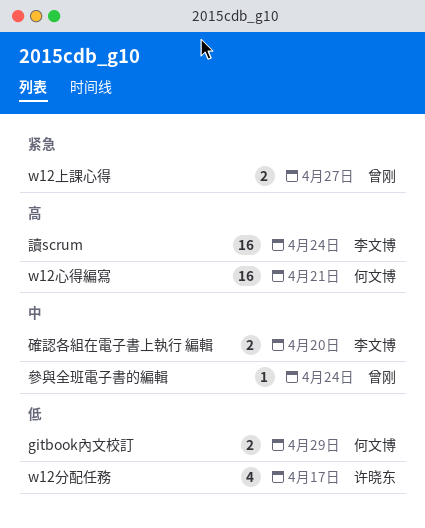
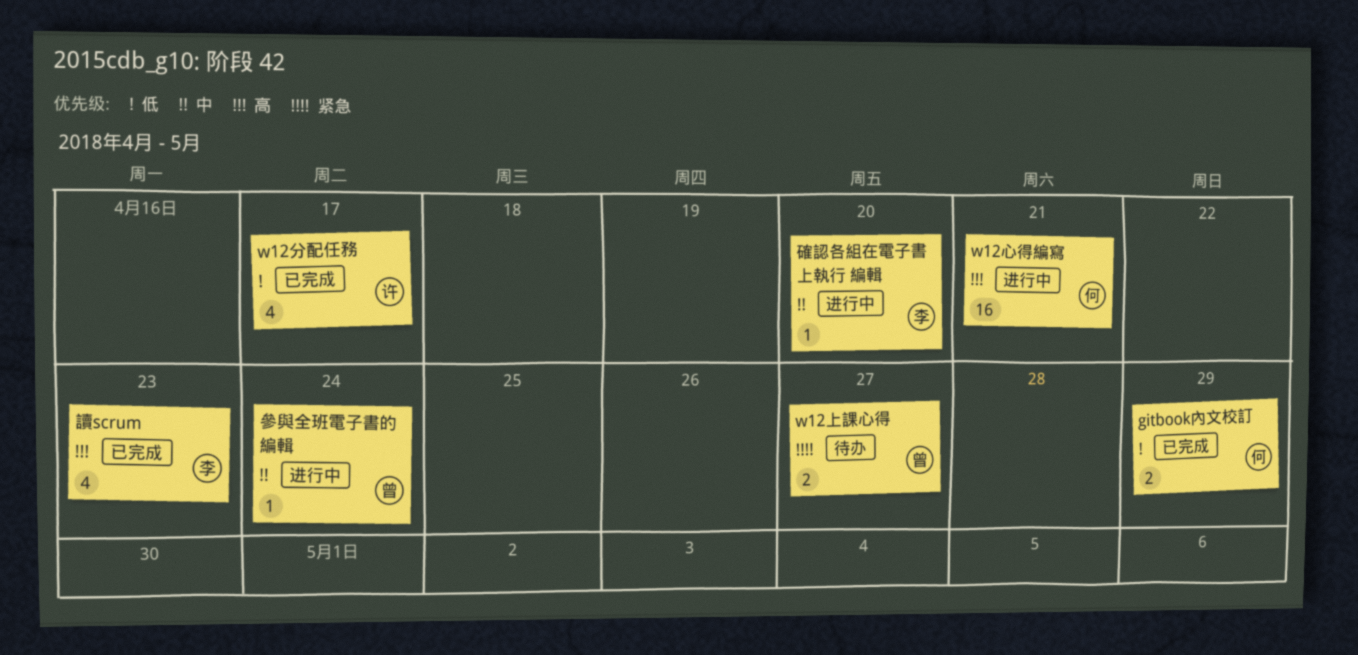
確認各組在電子書上執行 編輯, estimate: 2 -> 1
讀scrum, estimate: 16 -> 4
讀scrum, due: Apr 24 -> Apr 23

